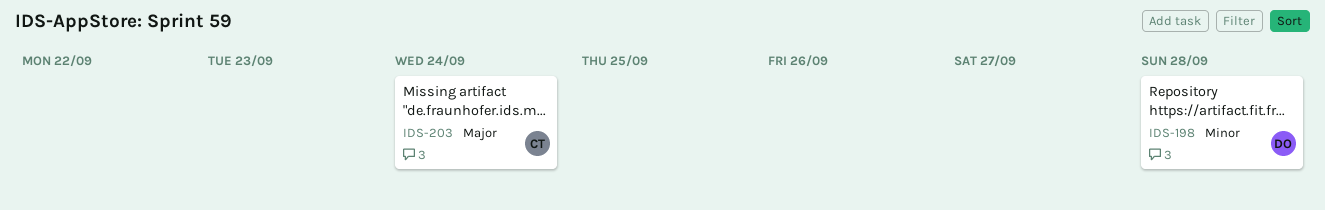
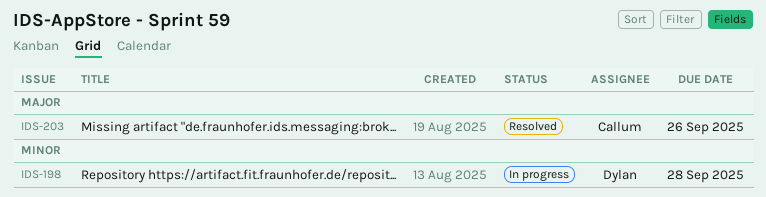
IDS-203, due: Sep 24 -> Sep 26

